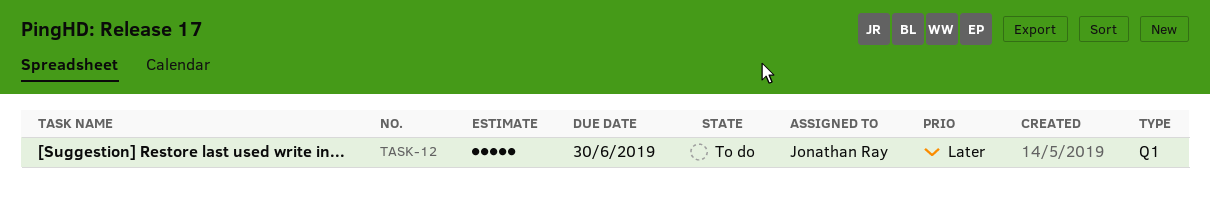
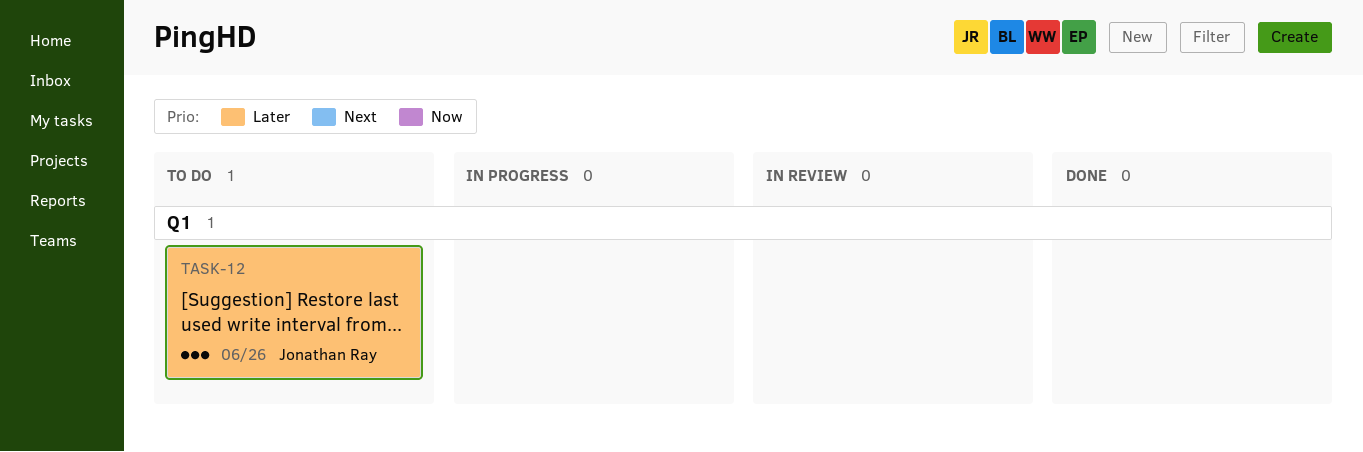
TASK-12, estimate: 5 -> 3
TASK-12, due: Jun 30 -> Jun 26

